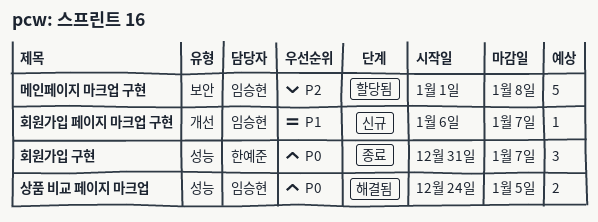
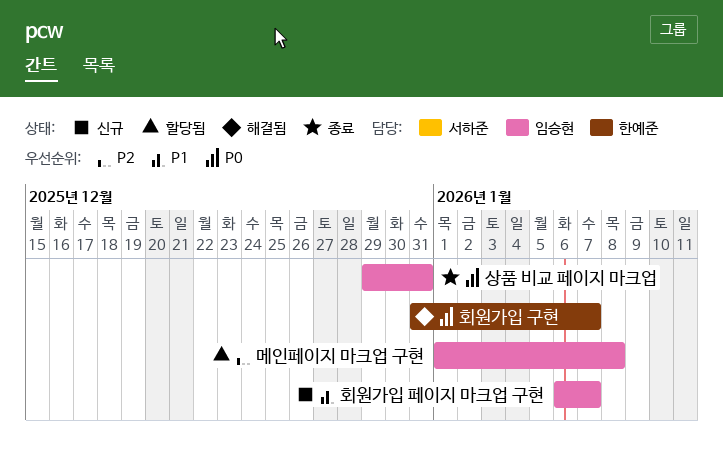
상품 비교 페이지 마크업, status: 해결됨 -> 종료
상품 비교 페이지 마크업, start: Dec 24 -> Dec 29
상품 비교 페이지 마크업, due: Jan 5 -> Dec 31
회원가입 구현, status: 종료 -> 해결됨

